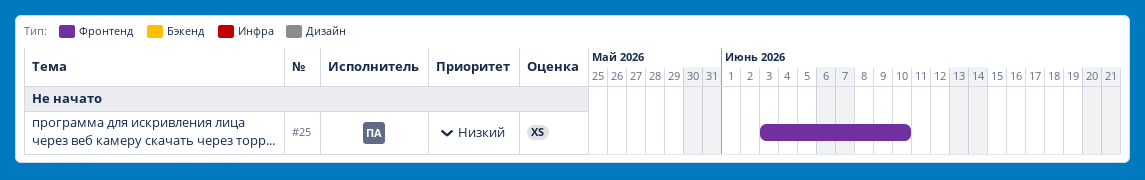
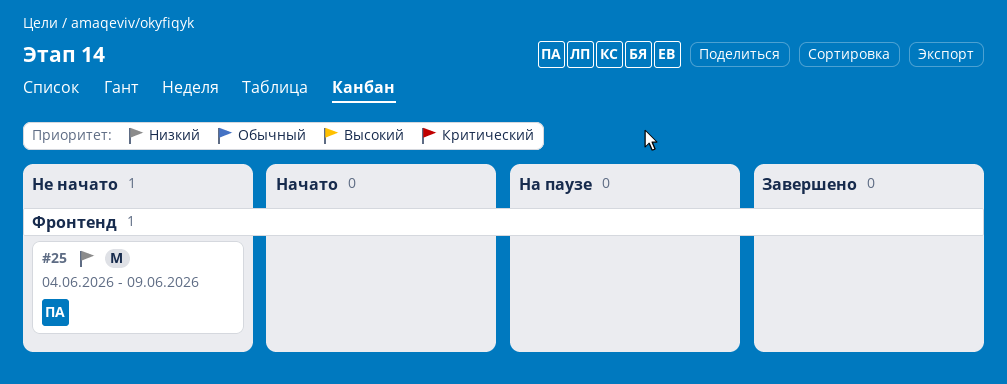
#25, estimate: XS -> M
#25, start: Jun 3 -> Jun 4
#25, due: Jun 10 -> Jun 9

